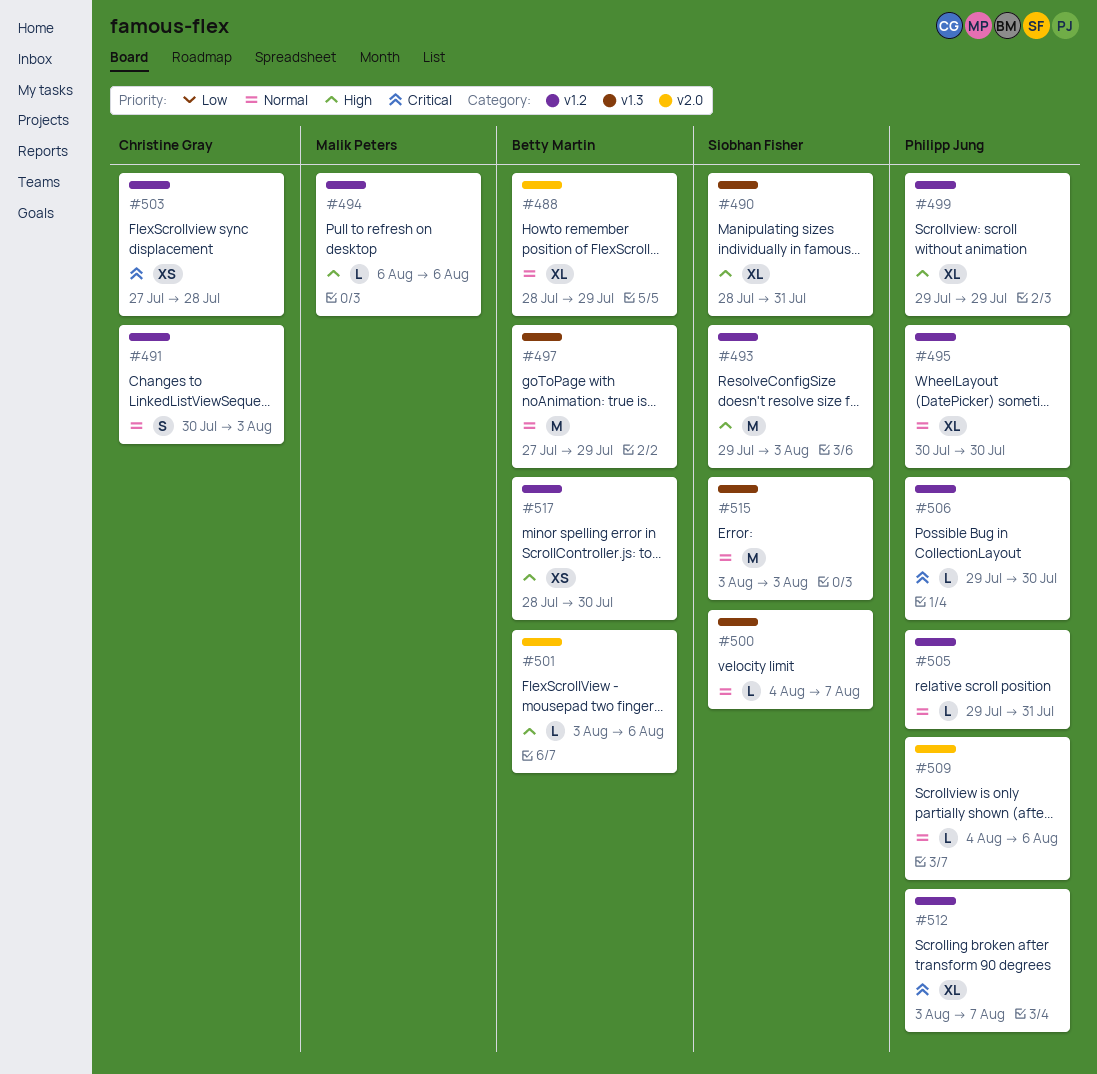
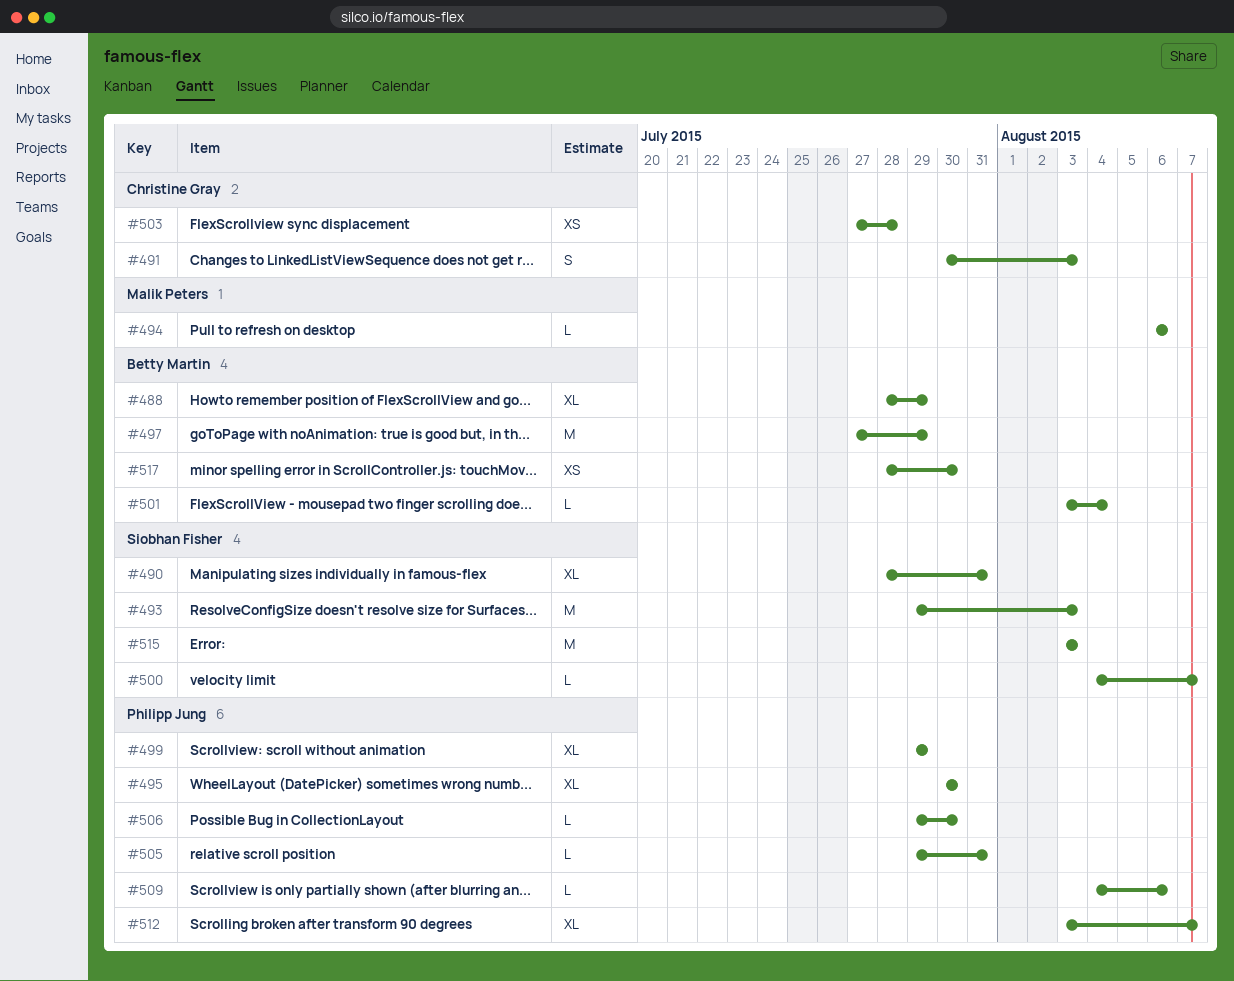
#501, due: Aug 6 -> Aug 4

